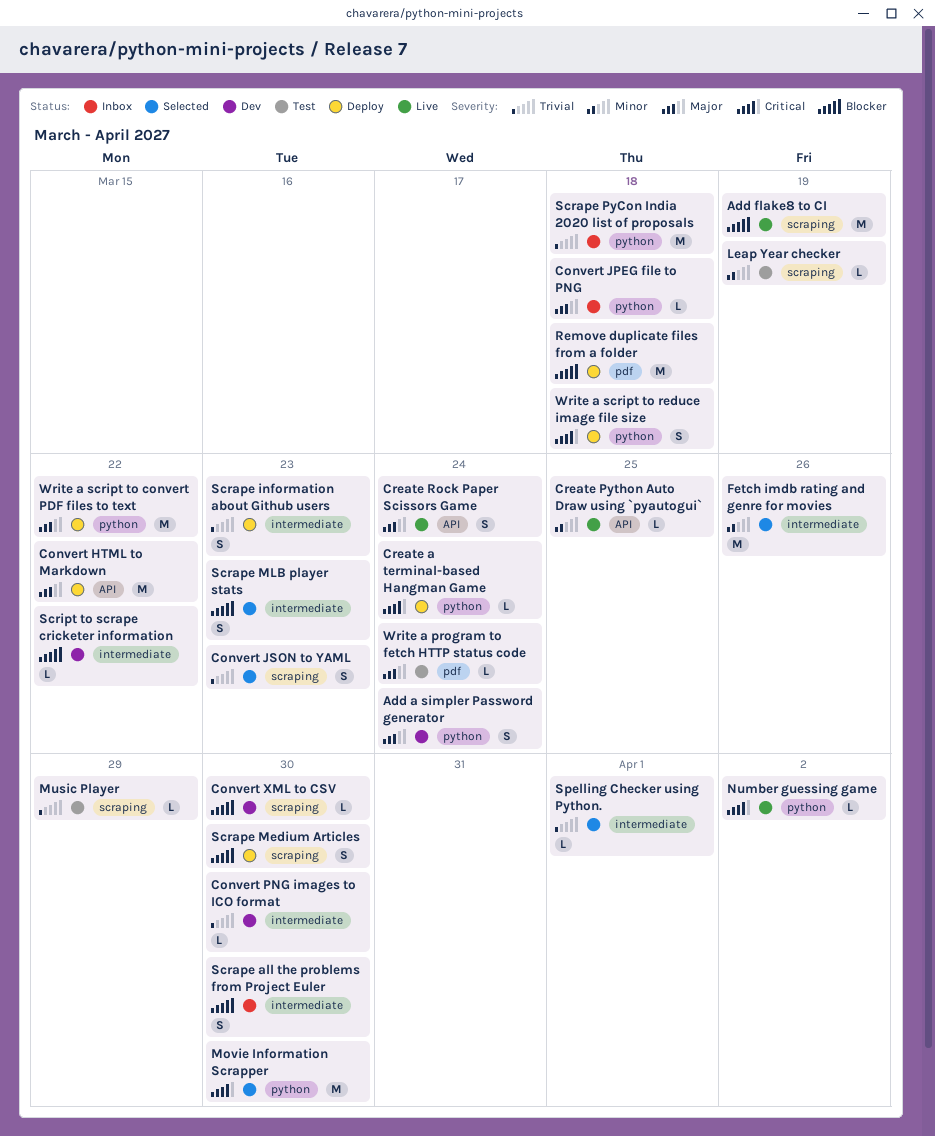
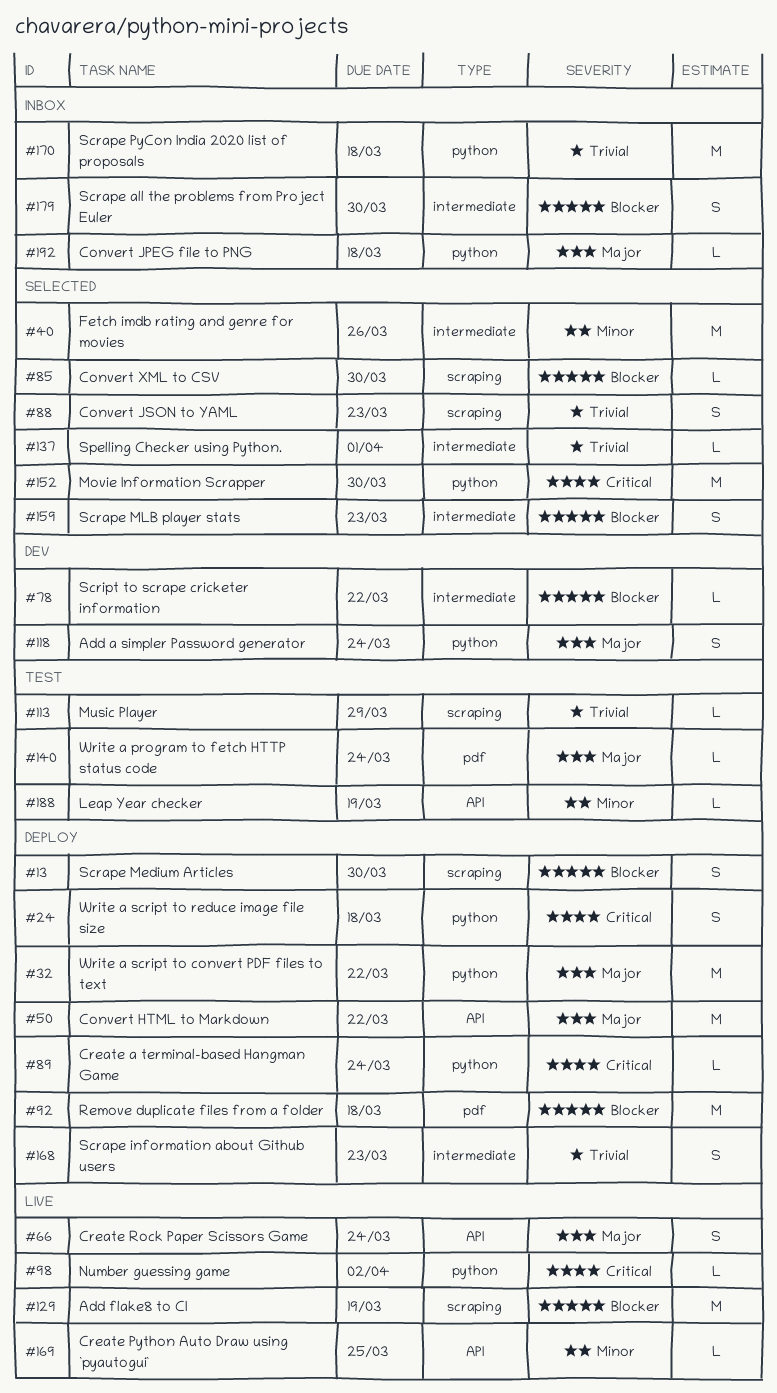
Convert PNG images to ICO format: present -> none
Convert XML to CSV, status: Dev -> Selected
Leap Year checker, label: scraping -> API

